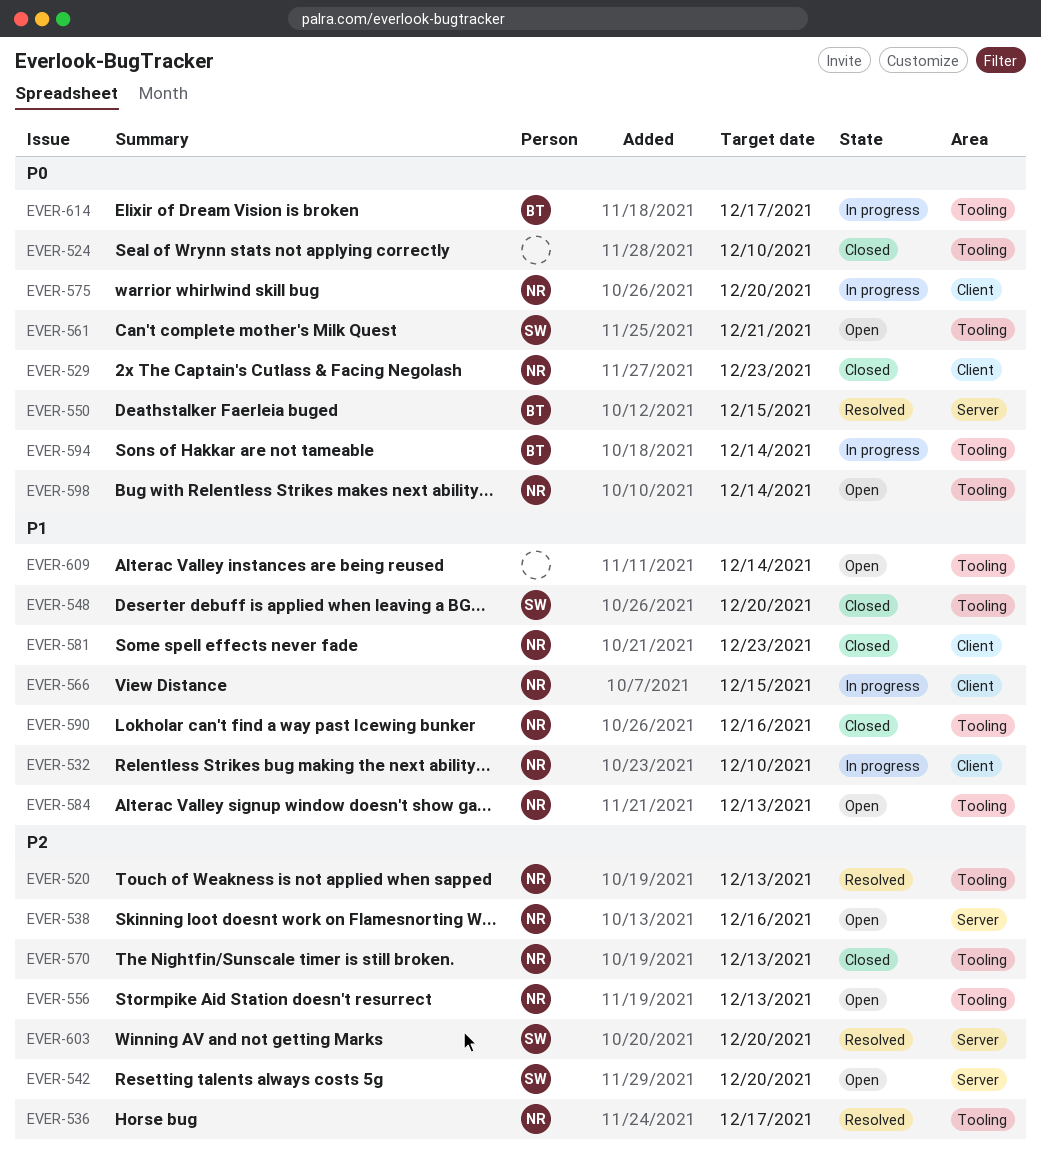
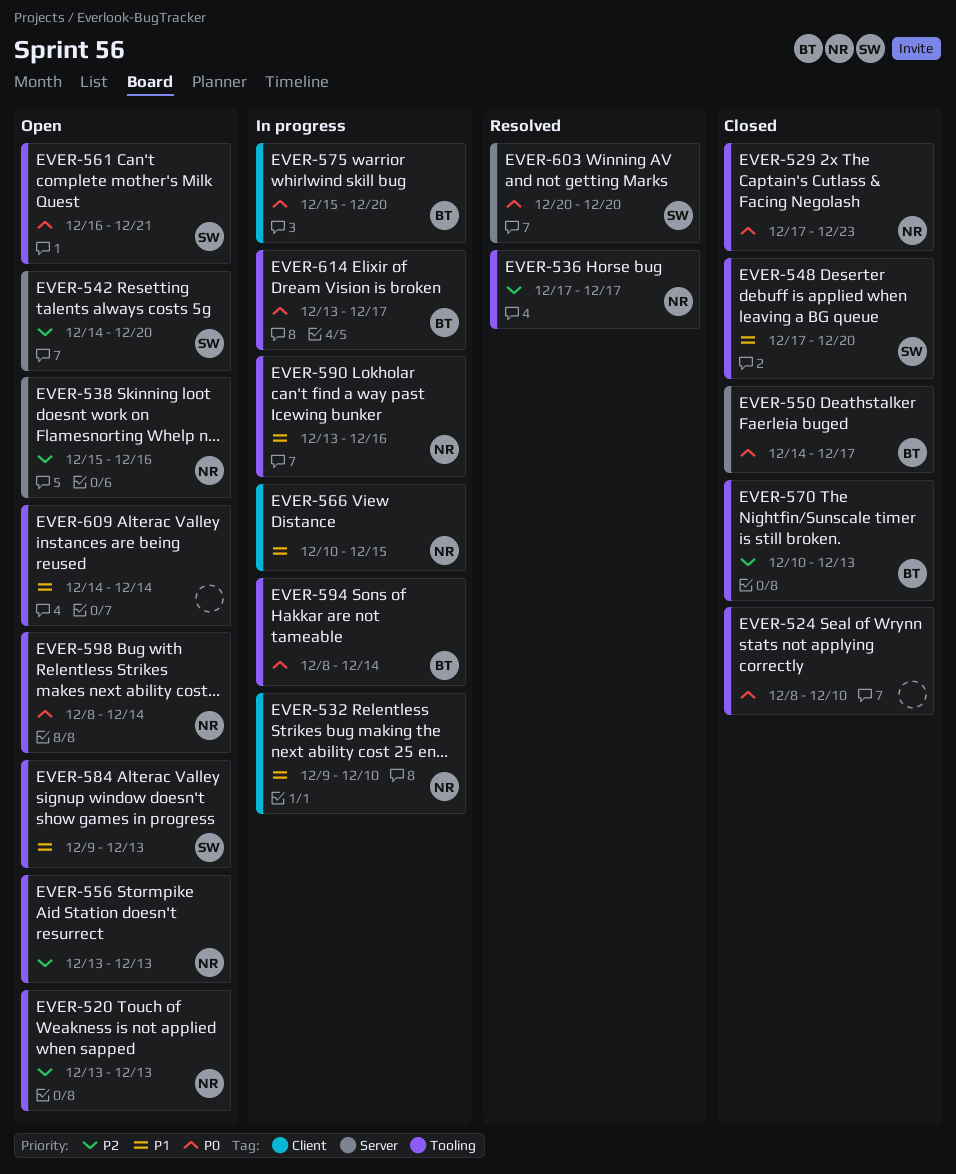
EVER-520, status: Resolved -> Open
EVER-529, label: Client -> Tooling
EVER-550, status: Resolved -> Closed
EVER-550, due: Dec 15 -> Dec 17
EVER-570, owner: NR -> BT
EVER-575, owner: NR -> BT
EVER-581: present -> none
EVER-584, owner: NR -> SW
EVER-590, status: Closed -> In progress
EVER-603, priority: P2 -> P0

